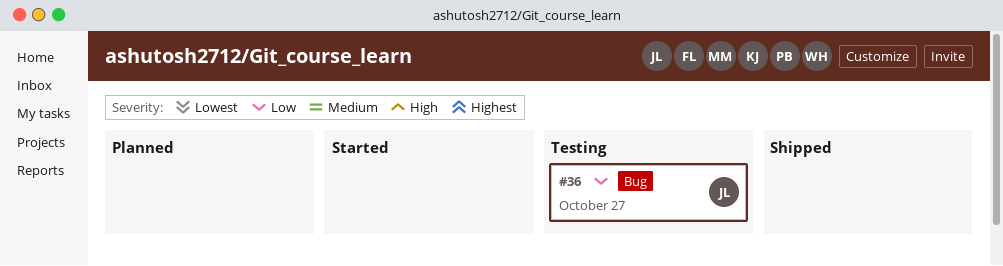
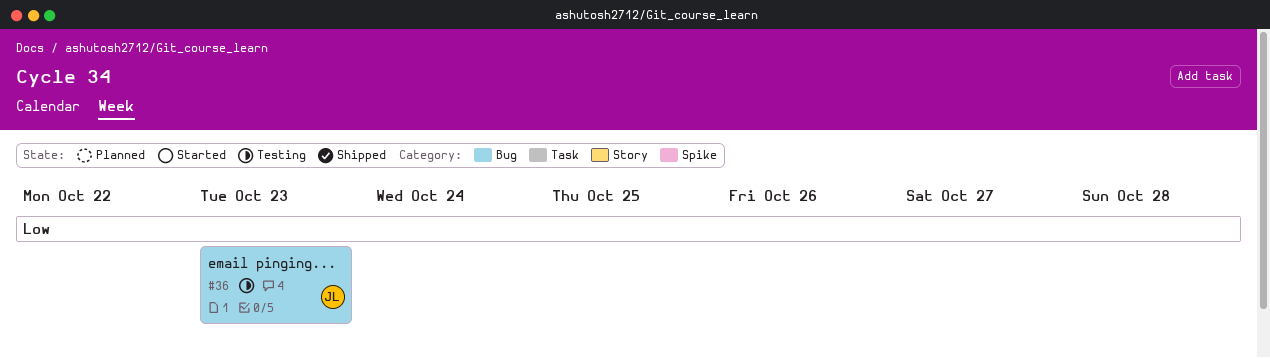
#36, due: Oct 27 -> Oct 23

